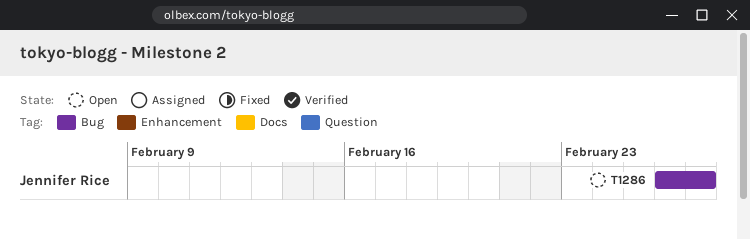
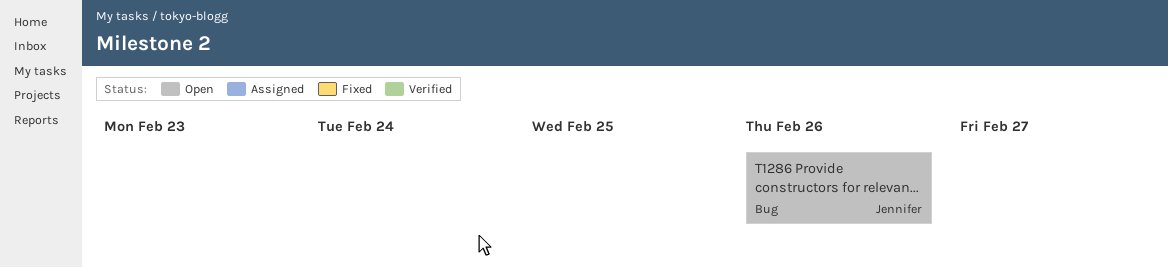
T1286, due: Feb 27 -> Feb 26

